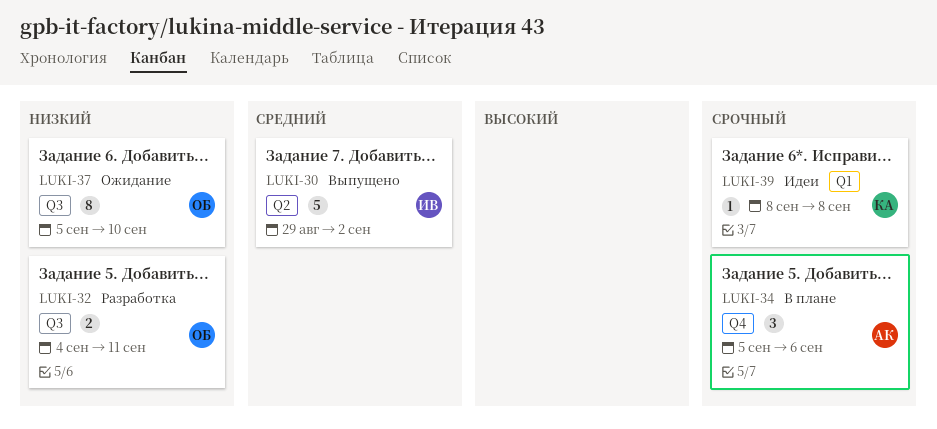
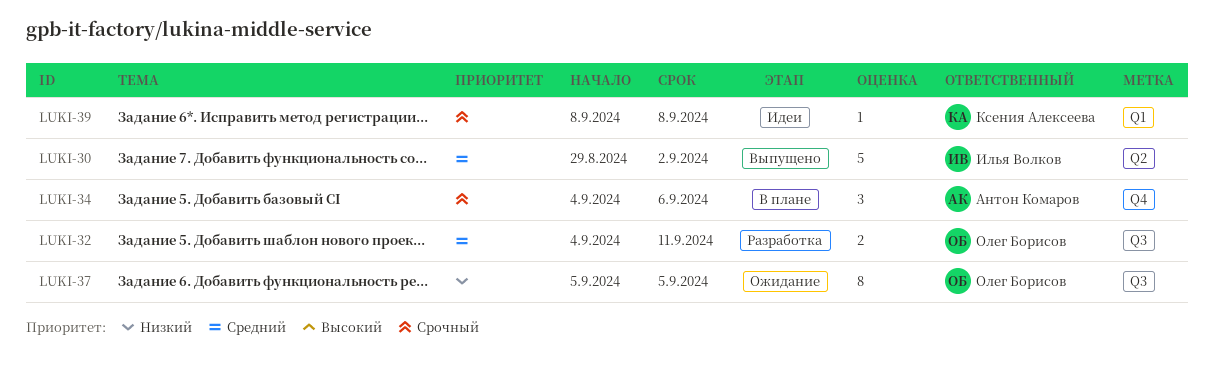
LUKI-32, priority: Низкий -> Средний
LUKI-34, start: Sep 5 -> Sep 4
LUKI-37, due: Sep 10 -> Sep 5

